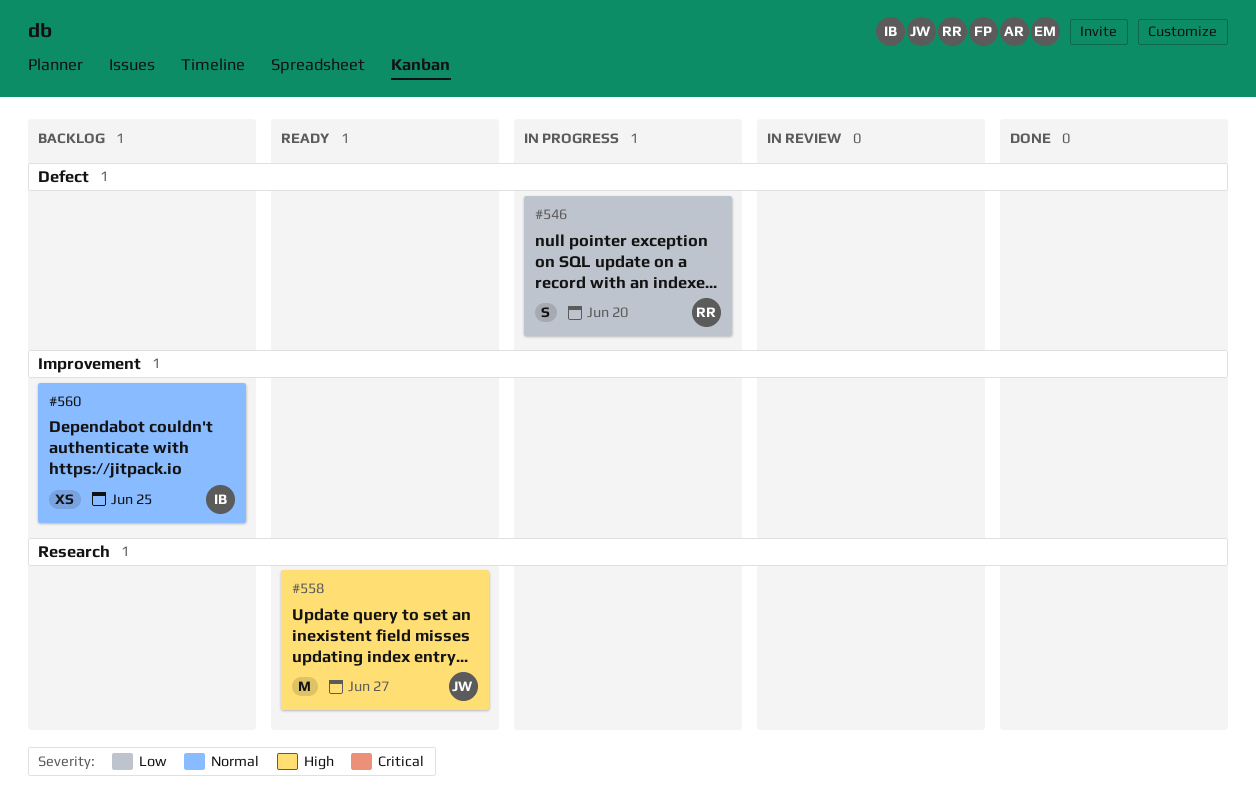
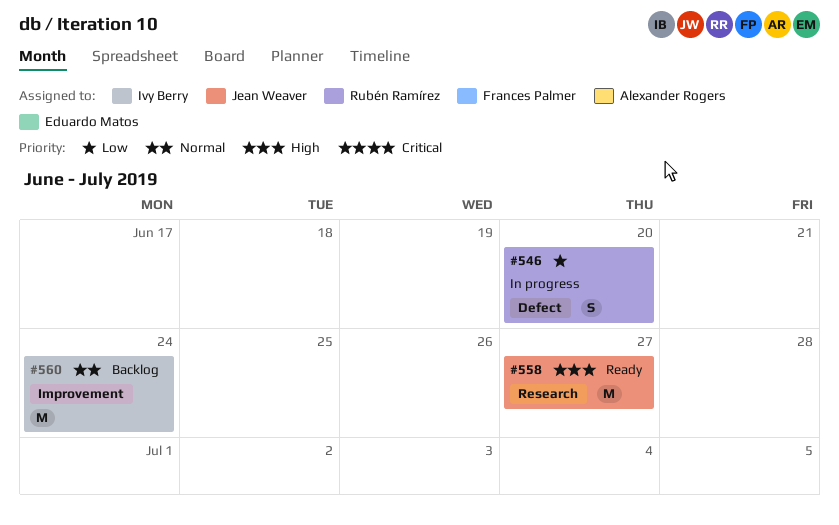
#560, estimate: XS -> M
#560, due: Jun 25 -> Jun 24

